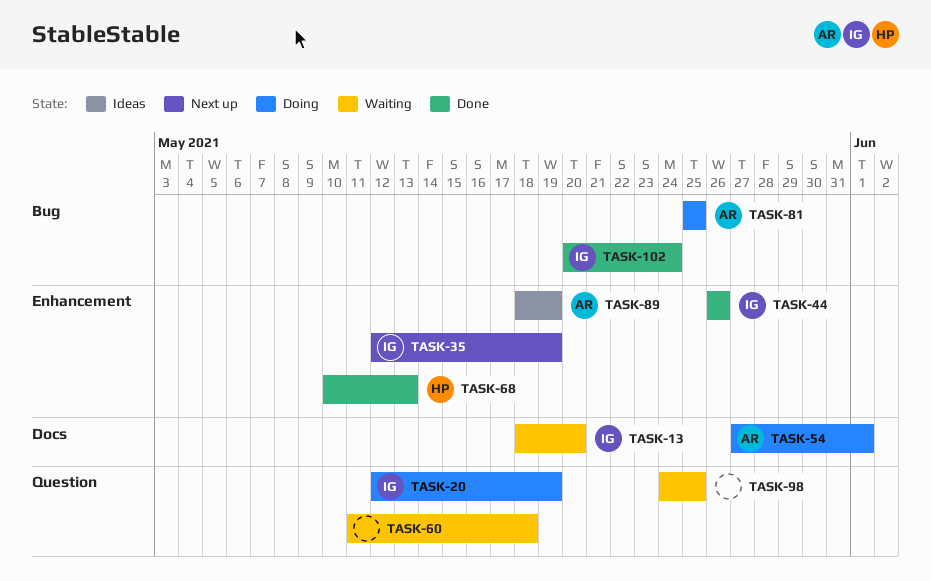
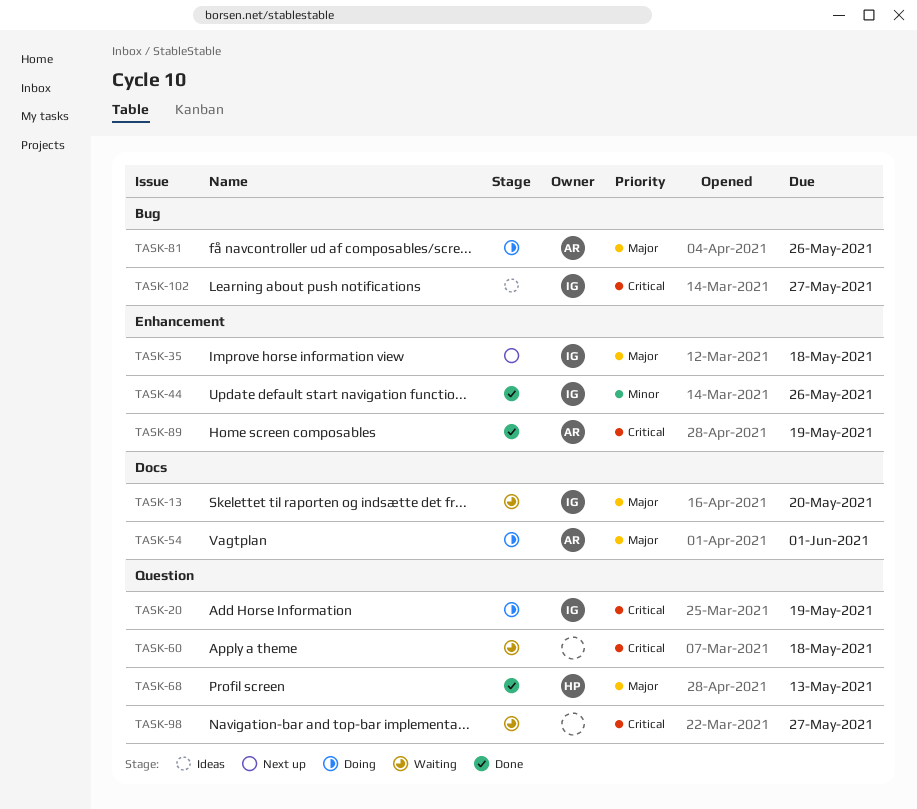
TASK-35, due: May 19 -> May 18
TASK-68, label: Enhancement -> Question
TASK-81, due: May 25 -> May 26
TASK-89, status: Ideas -> Done
TASK-98, due: May 25 -> May 27
TASK-102, status: Done -> Ideas
TASK-102, due: May 24 -> May 27

